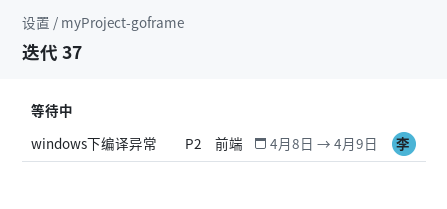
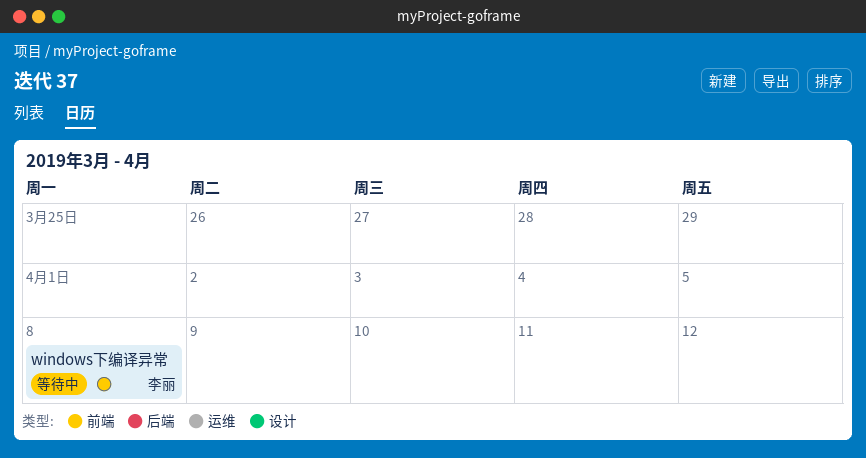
windows下编译异常, due: Apr 9 -> Apr 8

